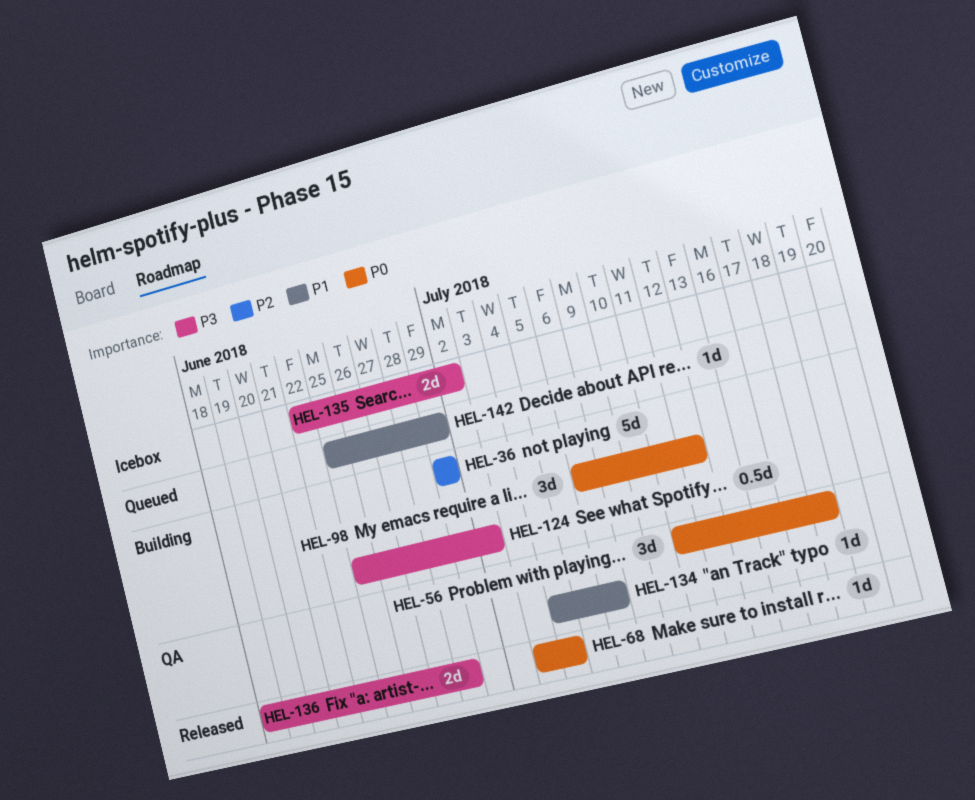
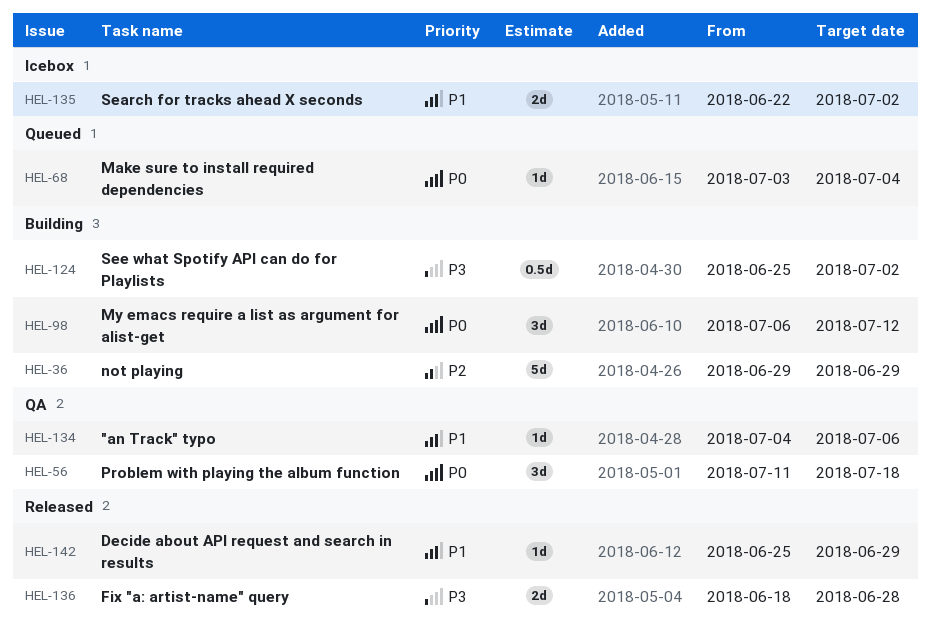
HEL-68, status: Released -> Queued
HEL-135, priority: P3 -> P1
HEL-142, status: Queued -> Released

